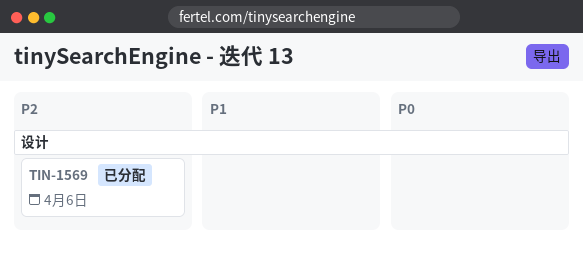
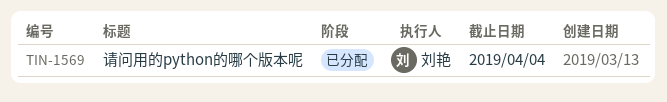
TIN-1569, due: Apr 6 -> Apr 4

